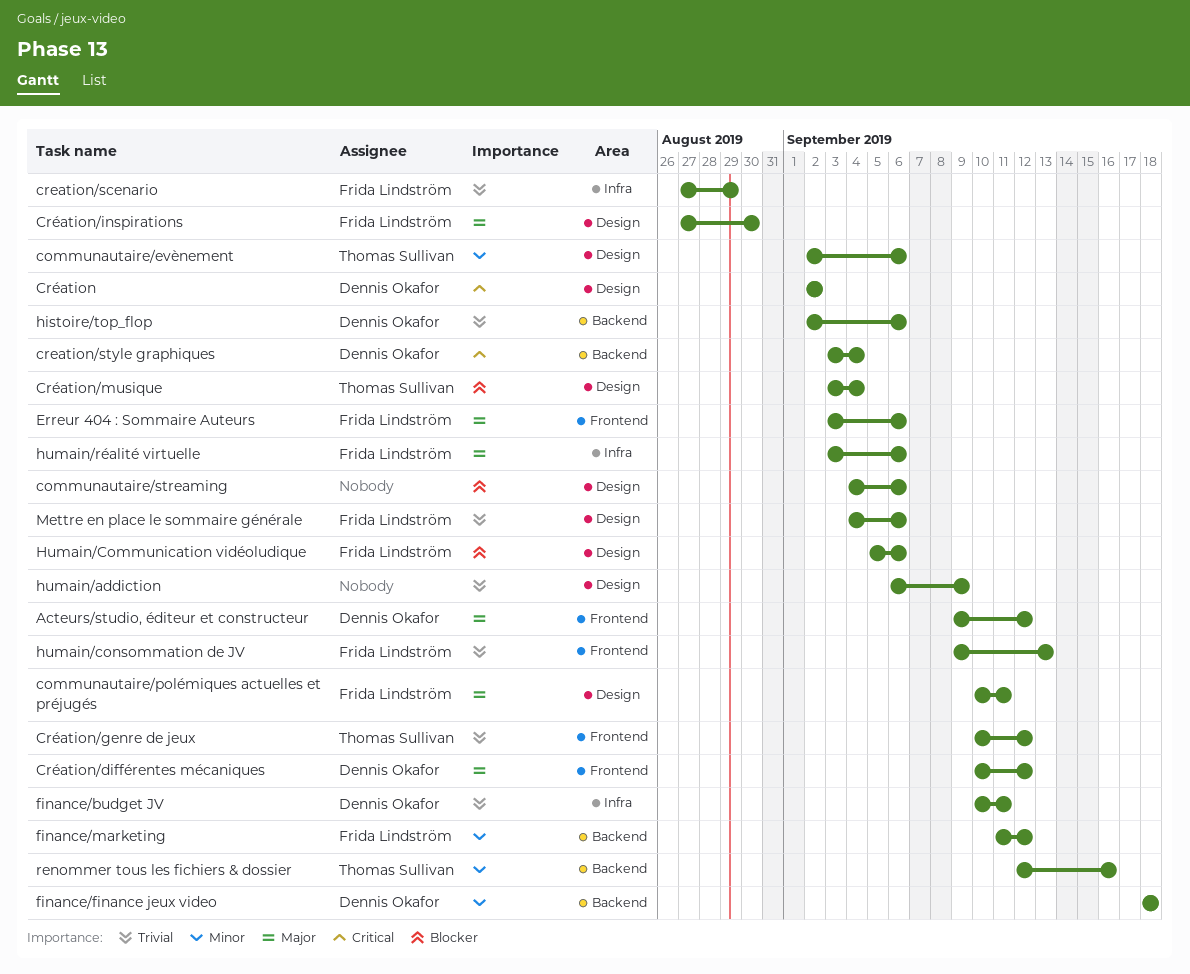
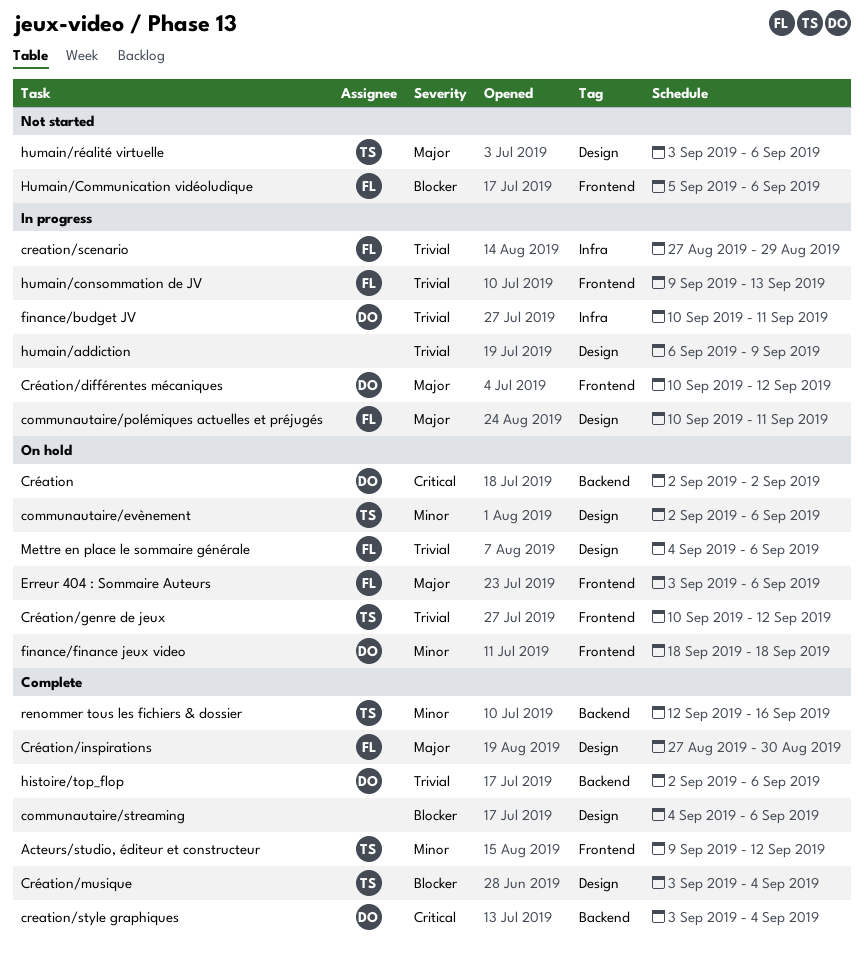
Acteurs/studio, éditeur et constructeur, owner: Dennis Okafor -> Thomas Sullivan
Acteurs/studio, éditeur et constructeur, priority: Major -> Minor
Création, label: Design -> Backend
finance/finance jeux video, label: Backend -> Frontend
finance/marketing: present -> none
Humain/Communication vidéoludique, label: Design -> Frontend
humain/réalité virtuelle, owner: Frida Lindström -> Thomas Sullivan
humain/réalité virtuelle, label: Infra -> Design

